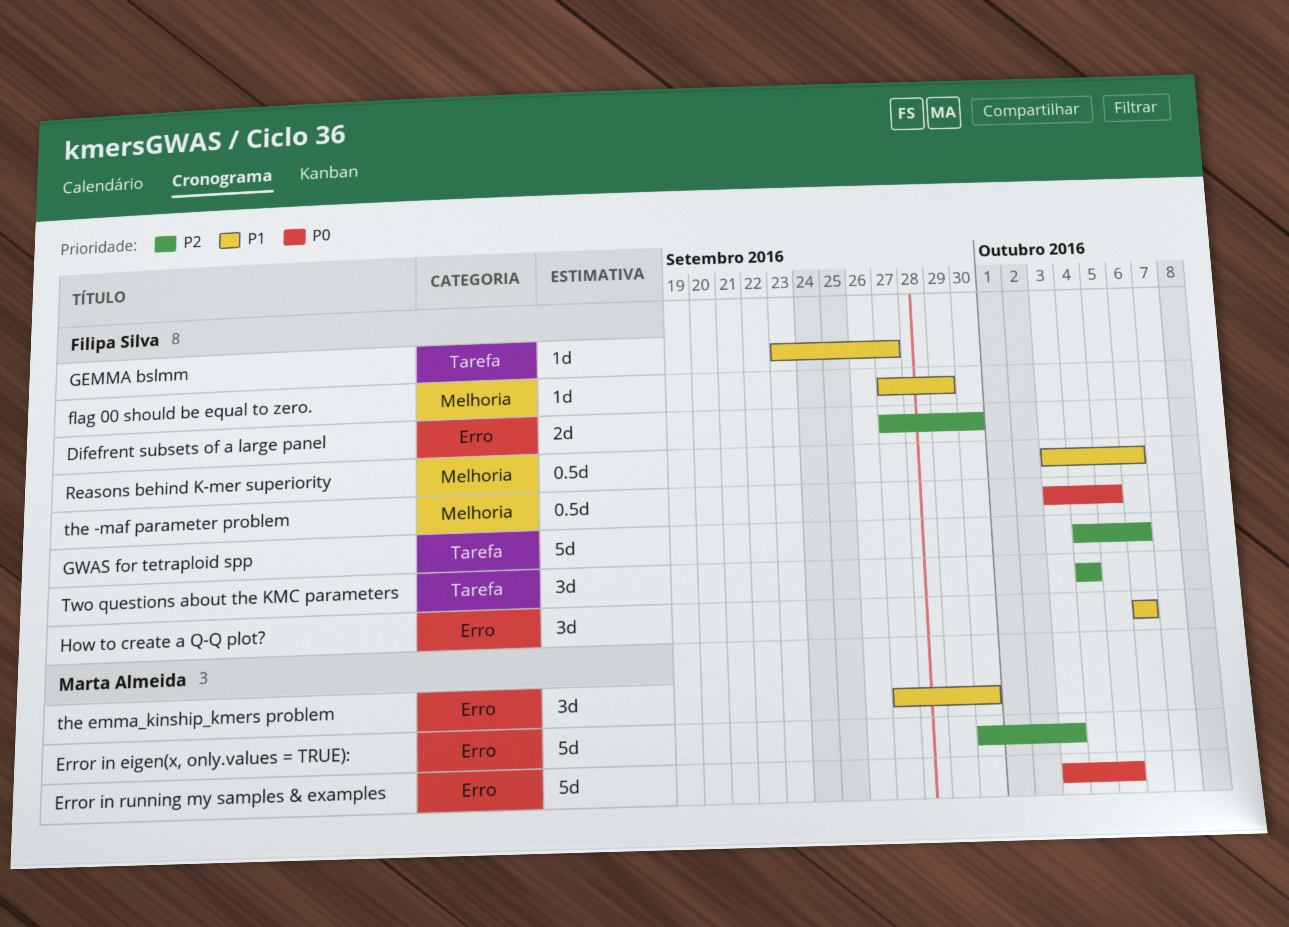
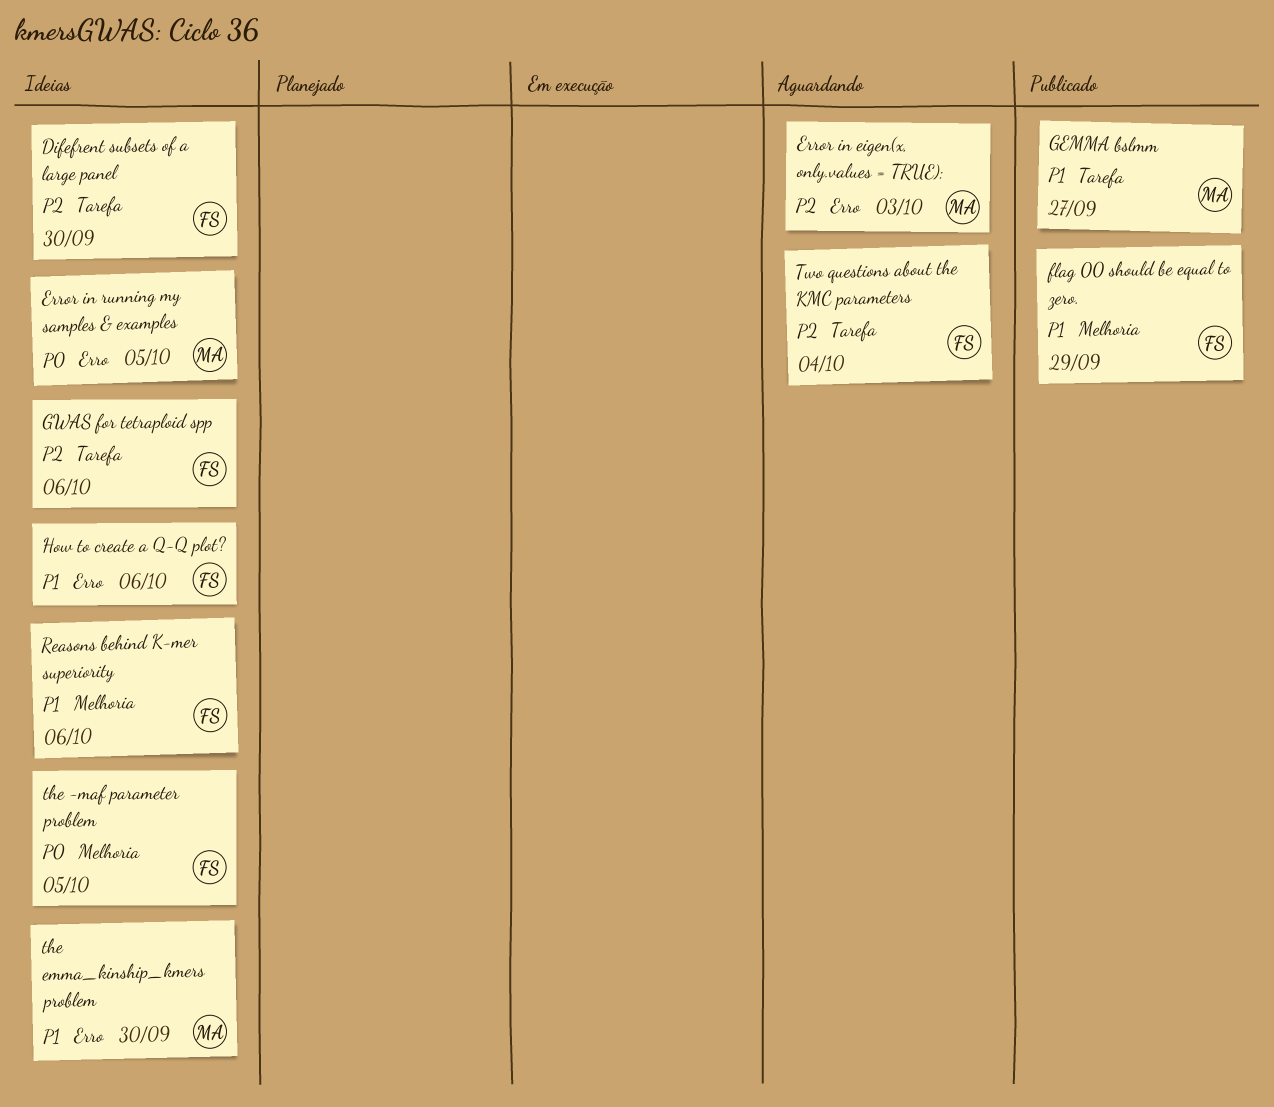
Difefrent subsets of a large panel, label: Erro -> Tarefa
GEMMA bslmm, owner: Filipa Silva -> Marta Almeida

